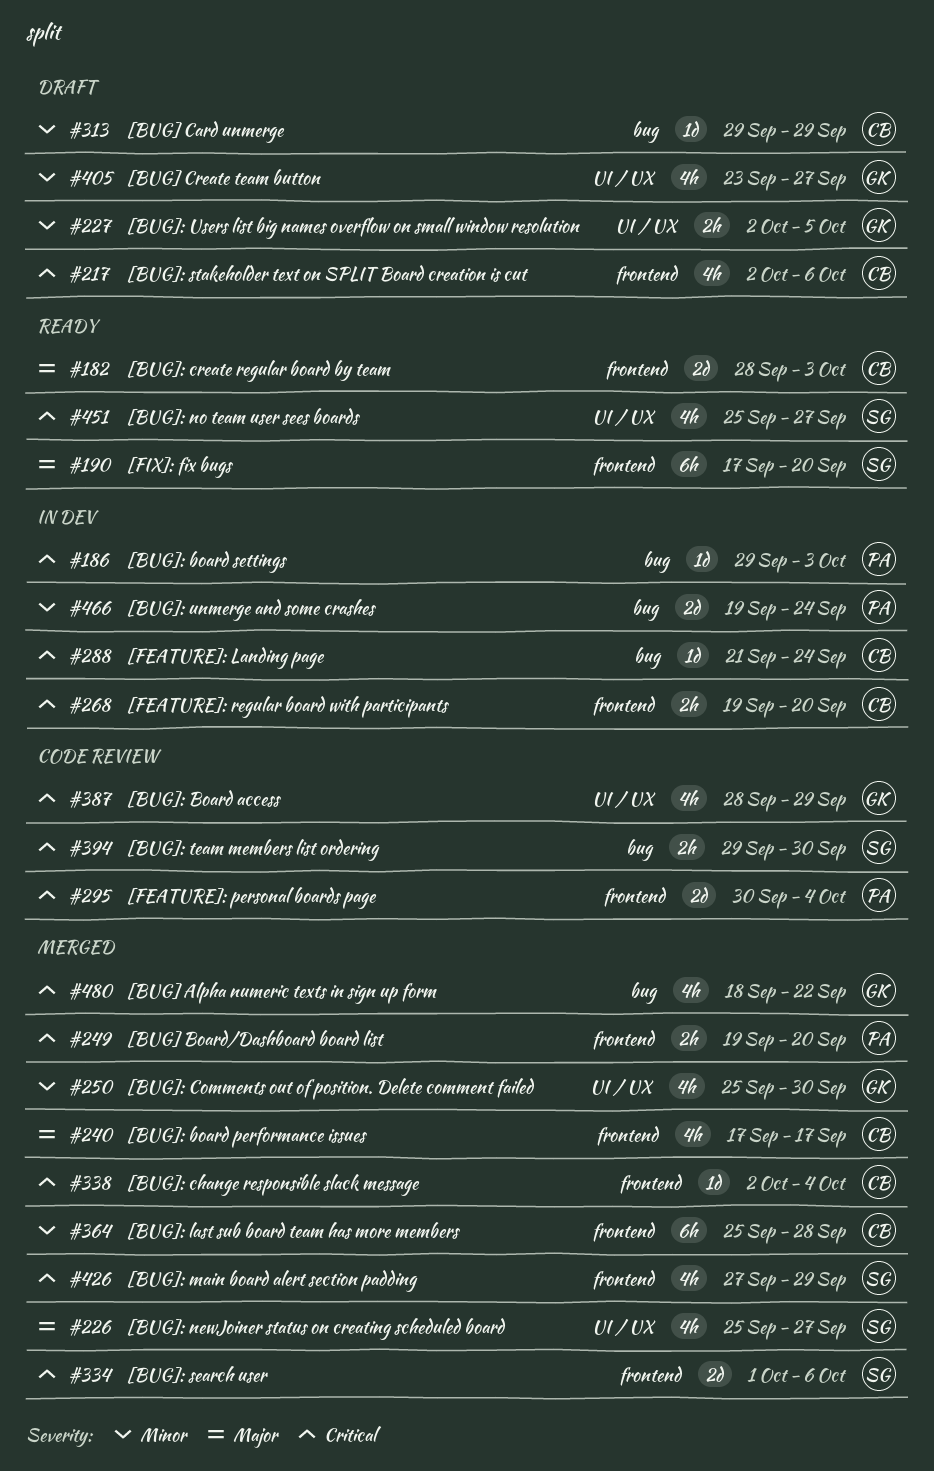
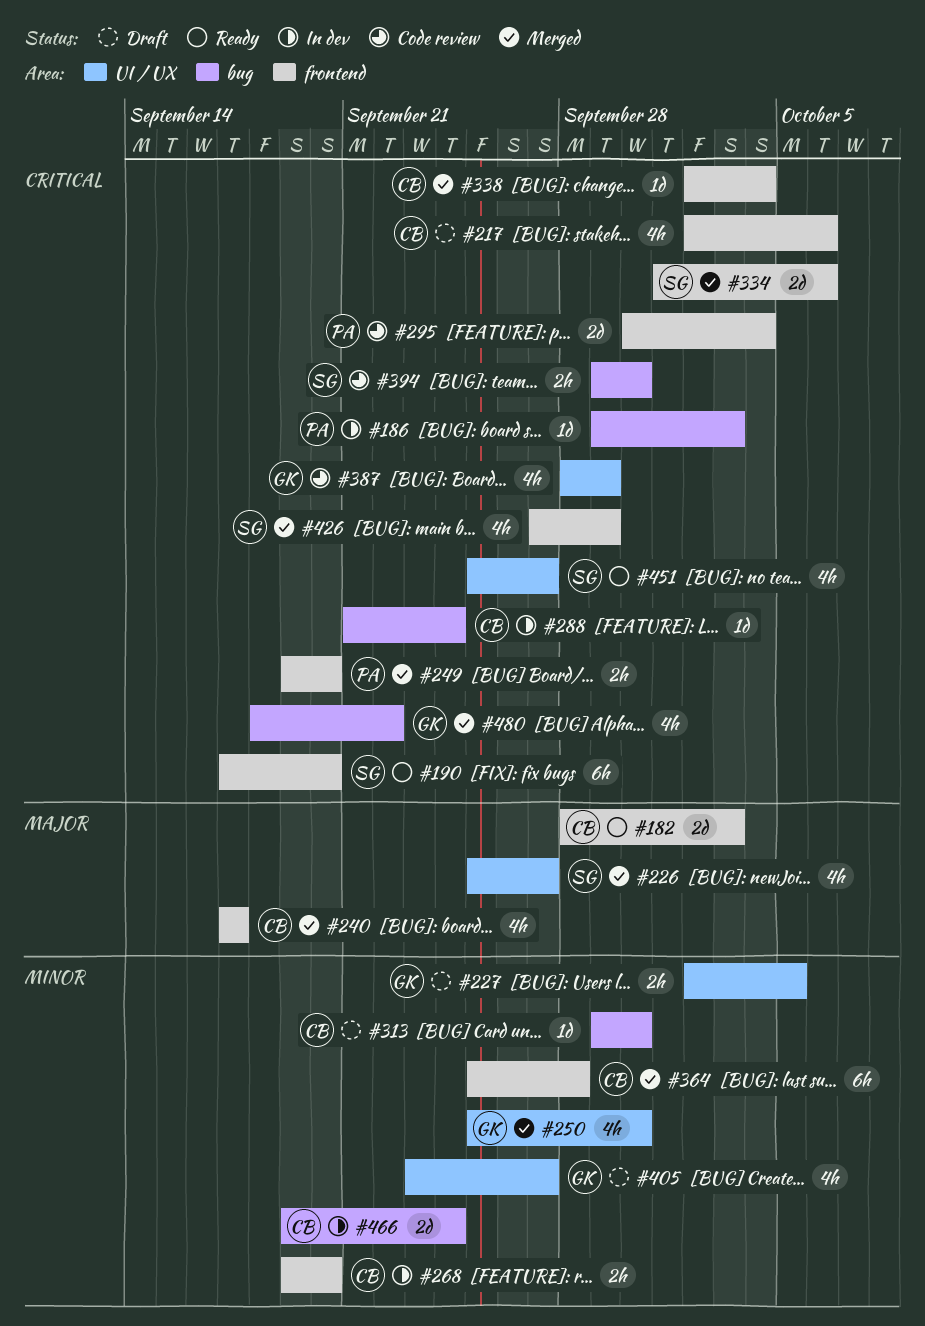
#190, priority: Major -> Critical
#268, priority: Critical -> Minor
#313, due: Sep 29 -> Sep 30
#466, owner: PA -> CB

